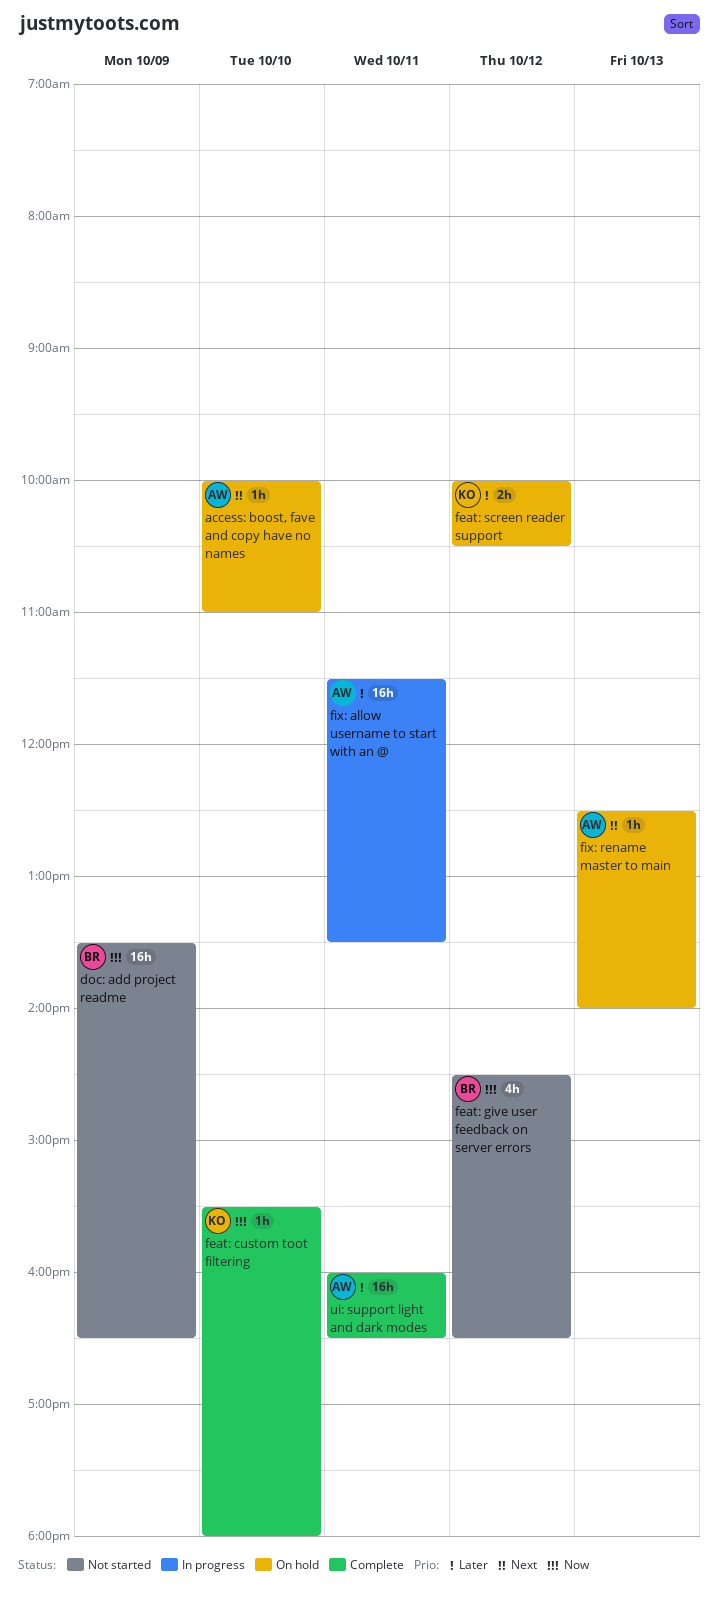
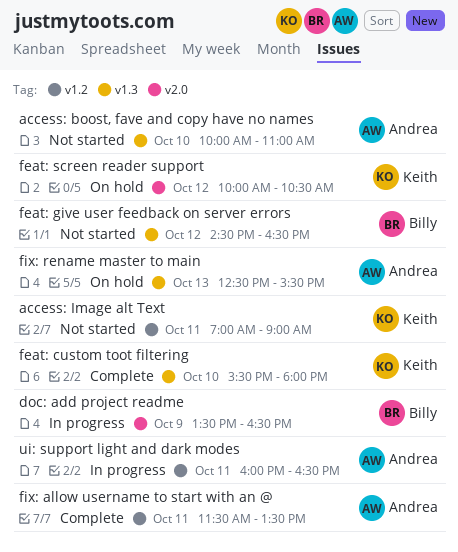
access: boost, fave and copy have no names, status: On hold -> Not started
access: Image alt Text: none -> present
doc: add project readme, status: Not started -> In progress
fix: allow username to start with an @, status: In progress -> Complete
fix: rename master to main, ends: 14:00 -> 15:30
ui: support light and dark modes, status: Complete -> In progress

